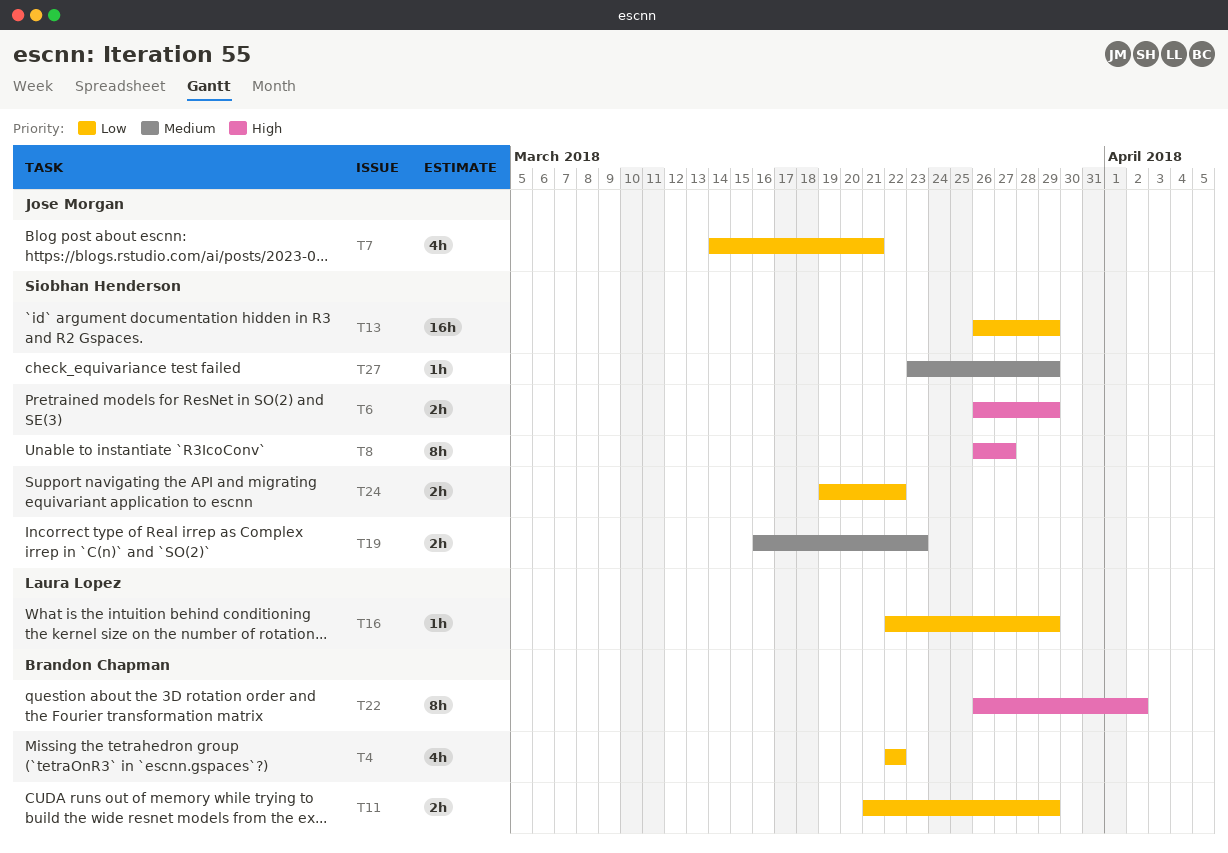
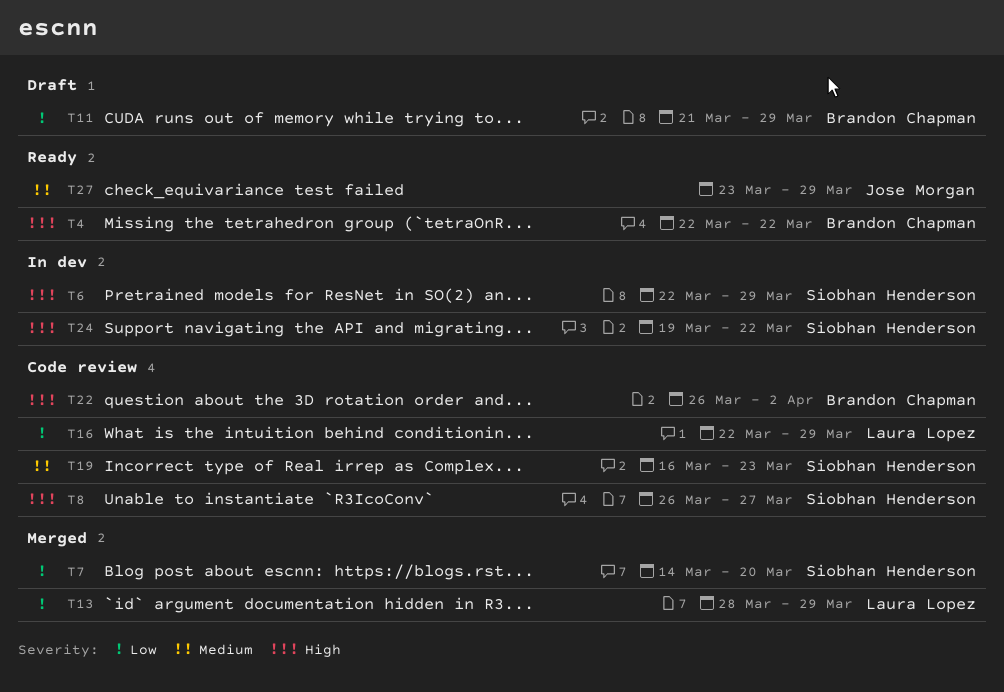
T4, priority: Low -> High
T6, start: Mar 26 -> Mar 22
T7, owner: Jose Morgan -> Siobhan Henderson
T7, due: Mar 21 -> Mar 20
T13, owner: Siobhan Henderson -> Laura Lopez
T13, start: Mar 26 -> Mar 28
T24, priority: Low -> High
T27, owner: Siobhan Henderson -> Jose Morgan

